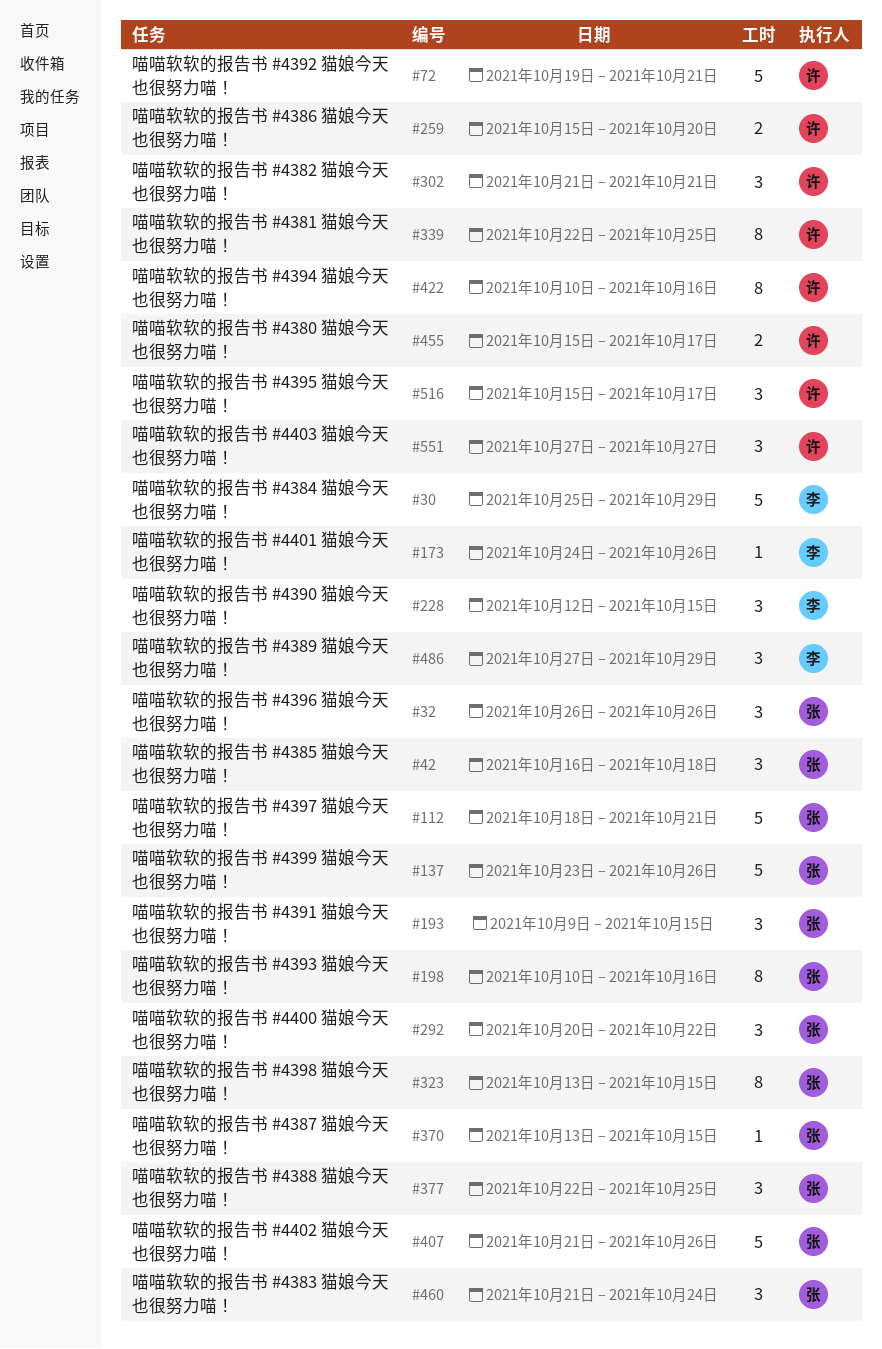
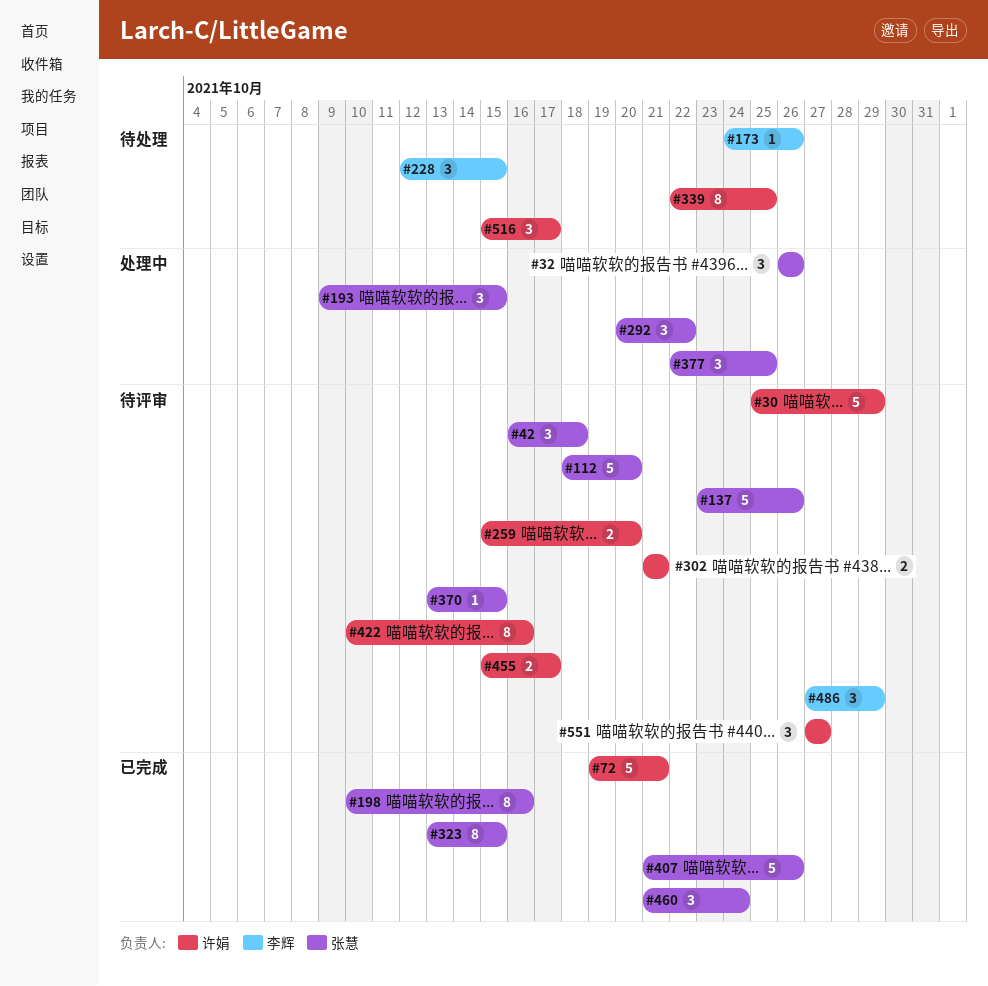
#30, owner: 李辉 -> 许娟
#112, due: Oct 21 -> Oct 20
#302, estimate: 3 -> 2

